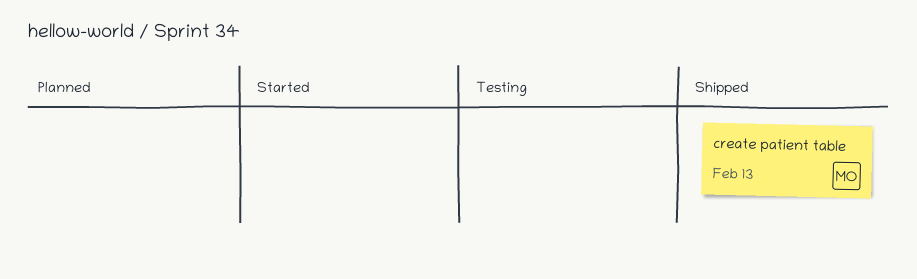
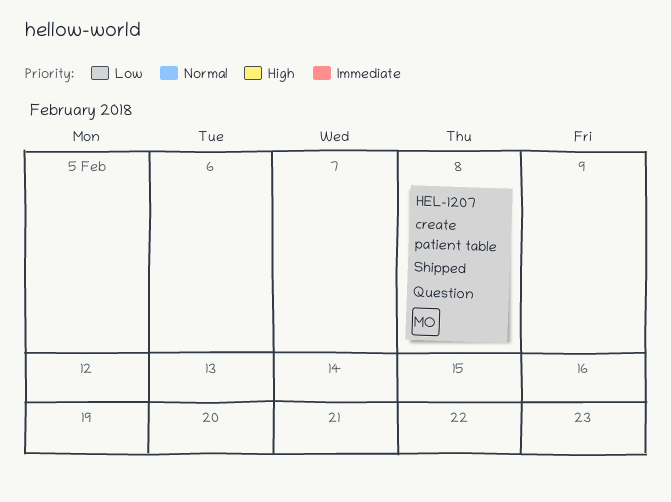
create patient table, due: Feb 13 -> Feb 8

